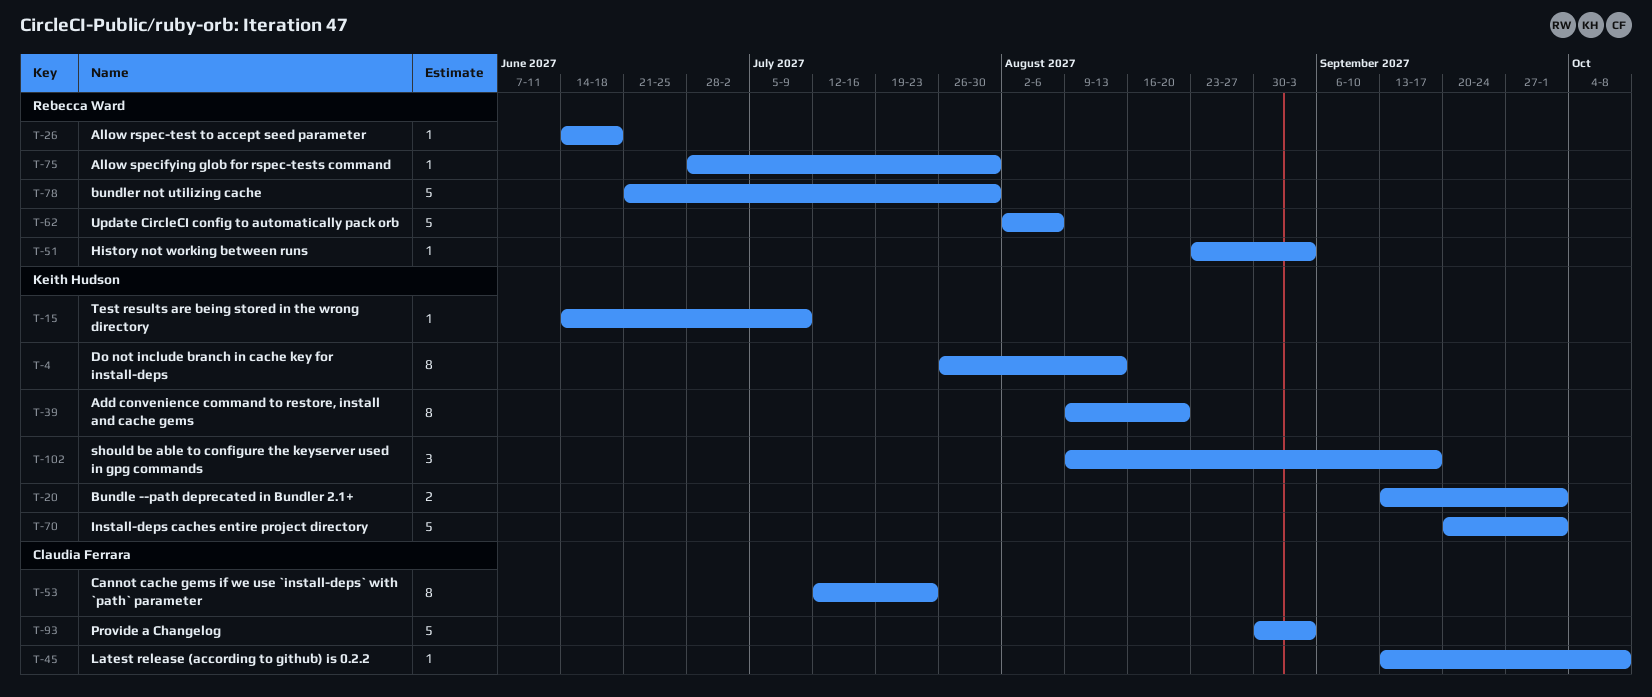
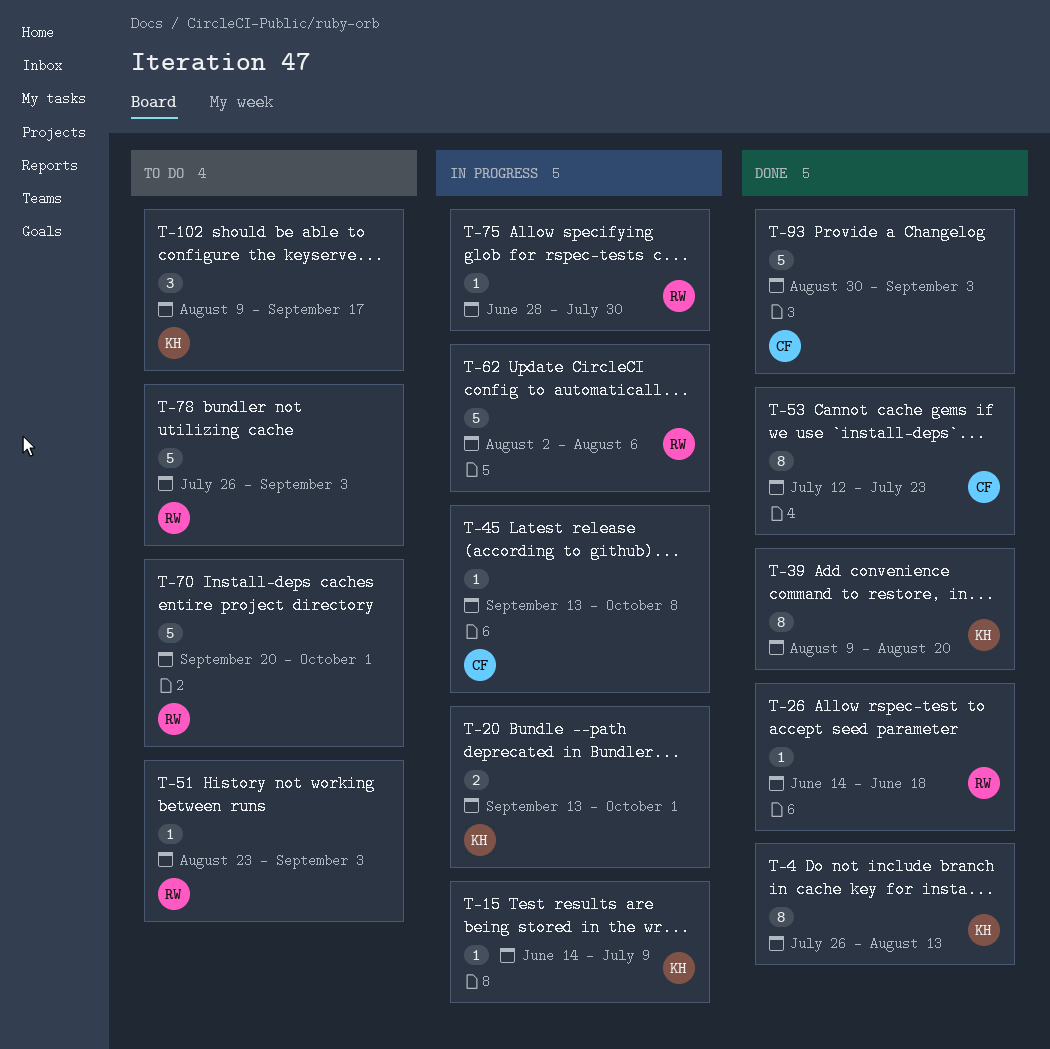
T-70, owner: Keith Hudson -> Rebecca Ward
T-78, start: Jun 21 -> Jul 26
T-78, due: Jul 30 -> Sep 3

